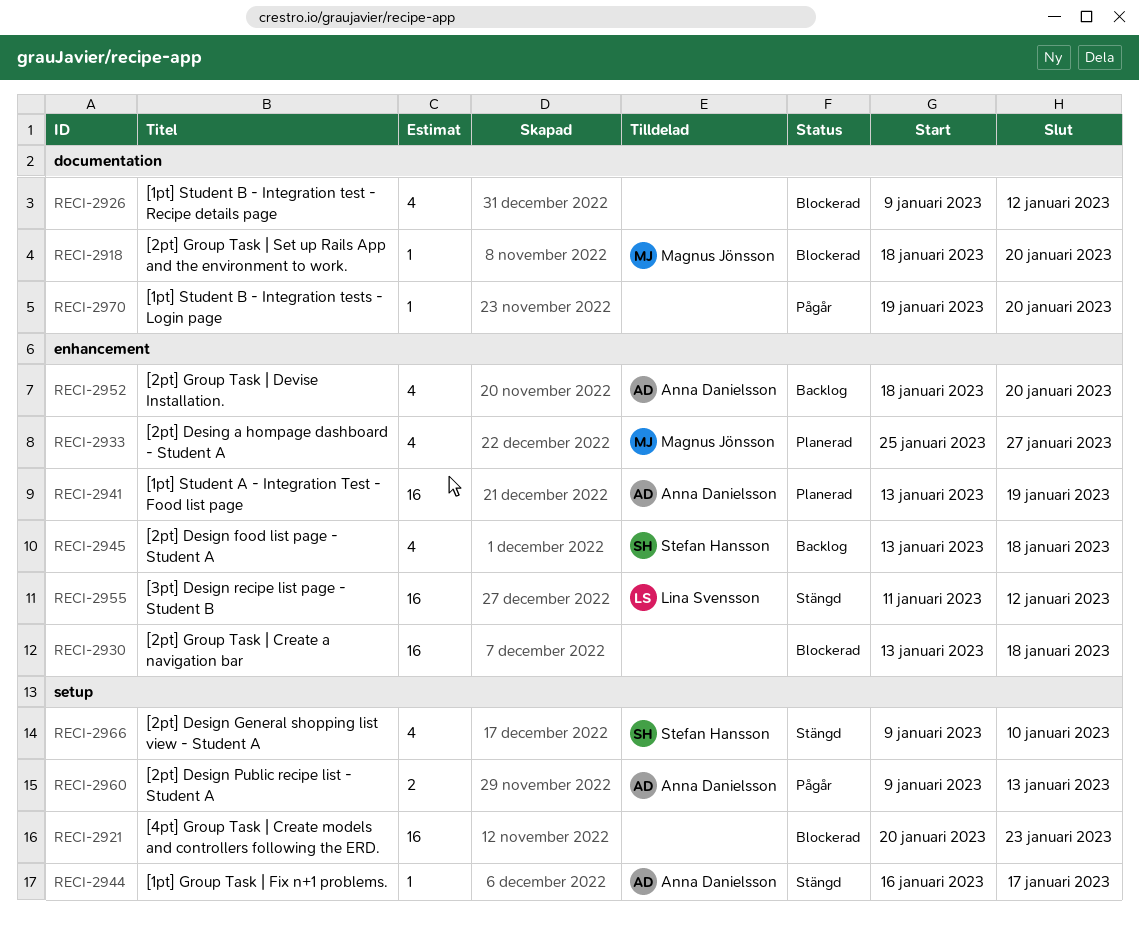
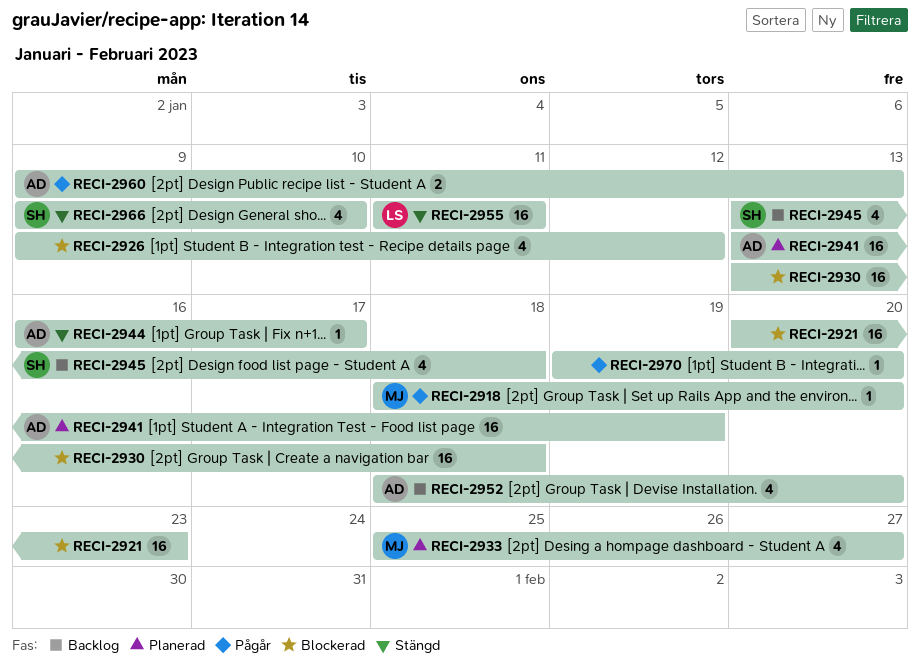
RECI-2918, status: Blockerad -> Pågår
RECI-2955, due: Jan 12 -> Jan 11

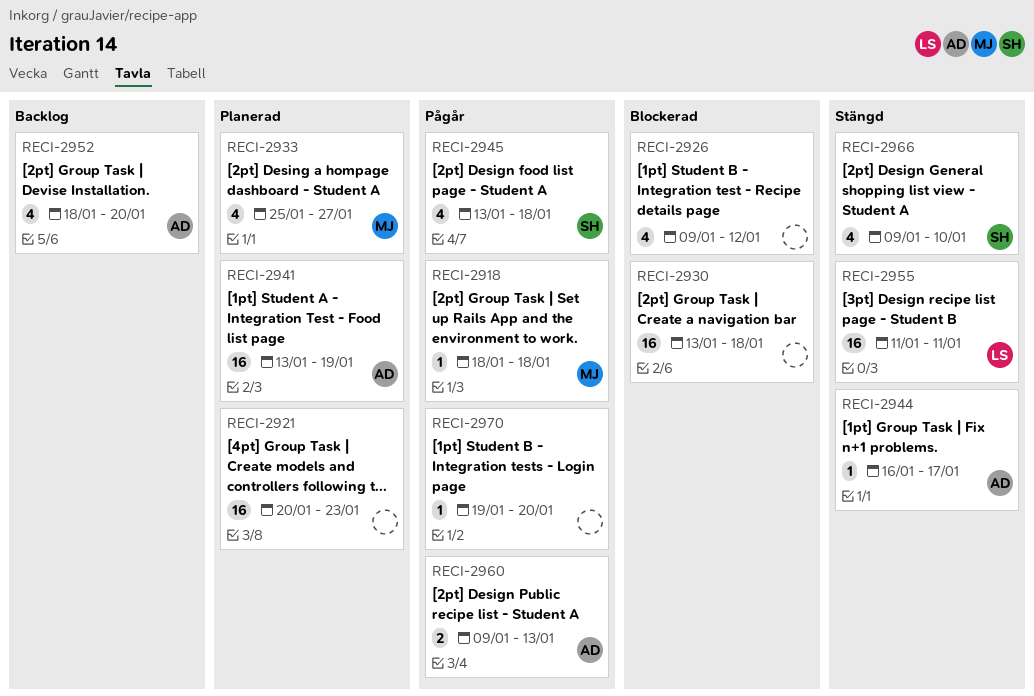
RECI-2918, due: Jan 20 -> Jan 18
RECI-2921, status: Blockerad -> Planerad
RECI-2945, status: Backlog -> Pågår

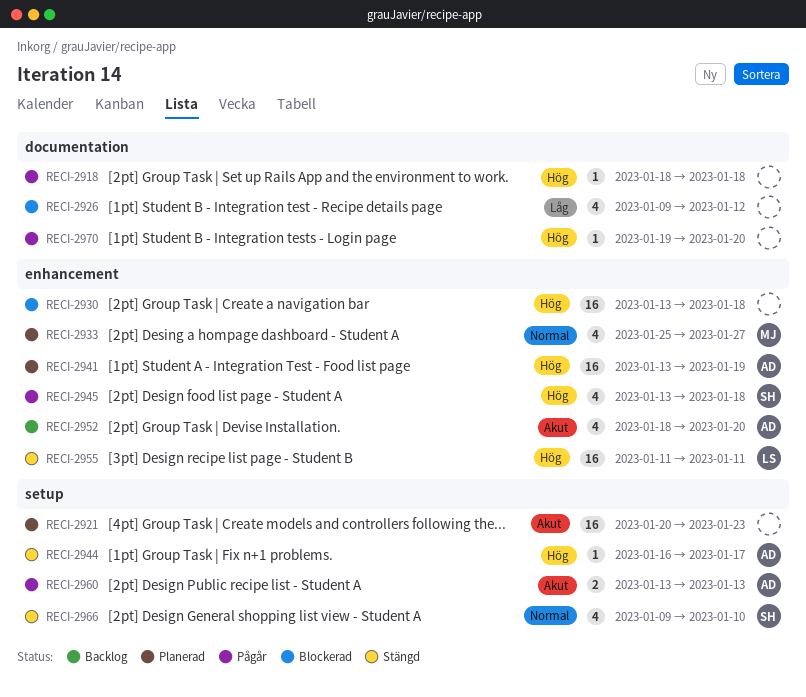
RECI-2918, owner: MJ -> none
RECI-2960, start: Jan 9 -> Jan 13

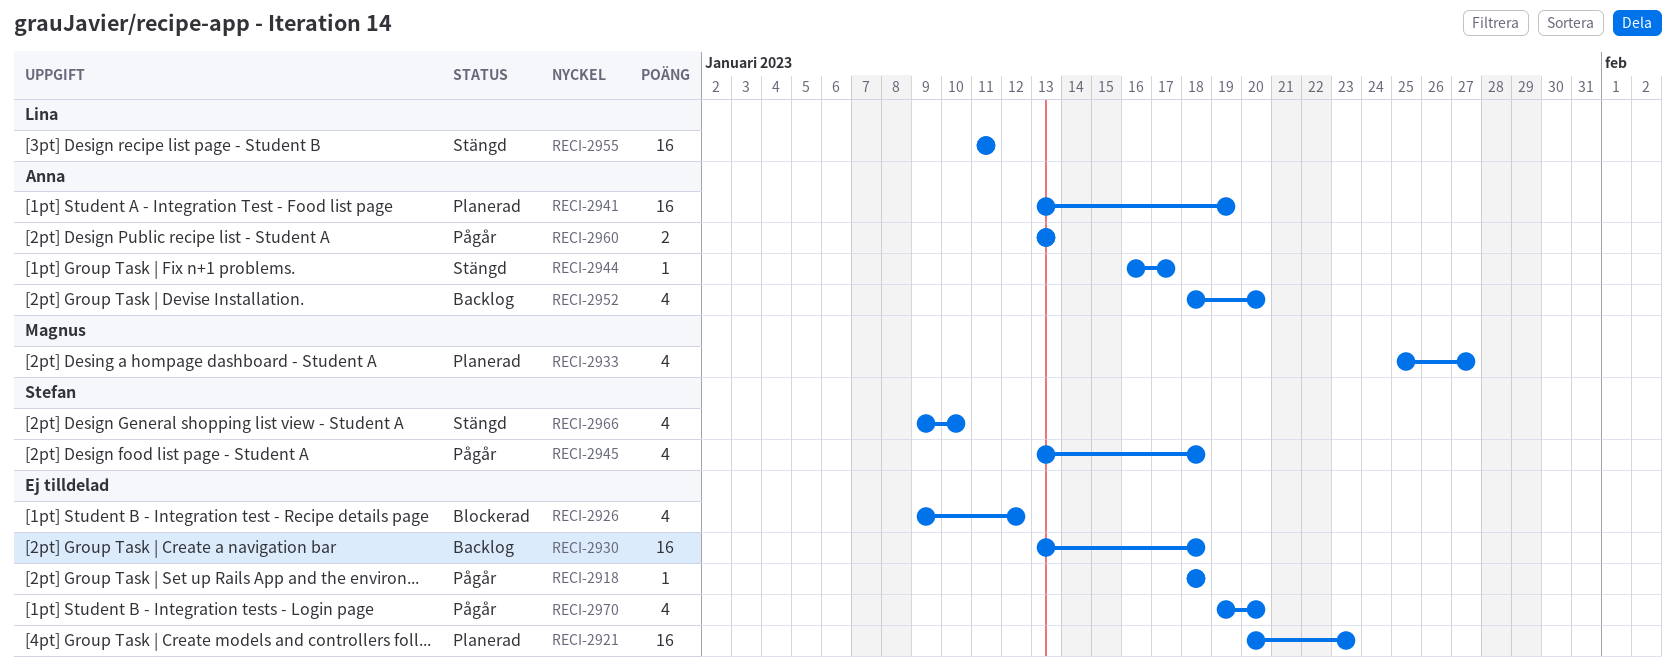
RECI-2930, status: Blockerad -> Backlog
RECI-2970, estimate: 1 -> 4

